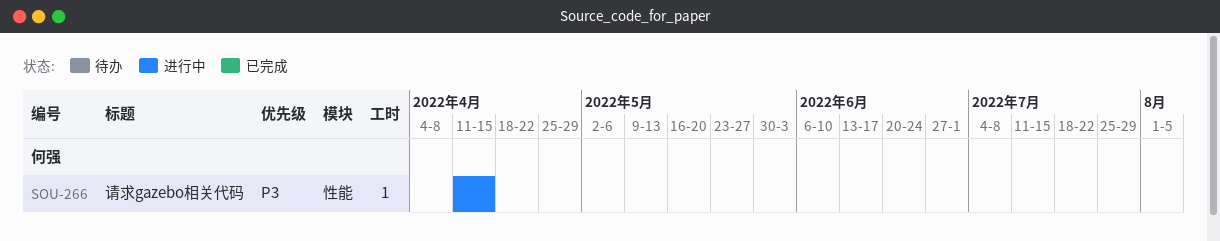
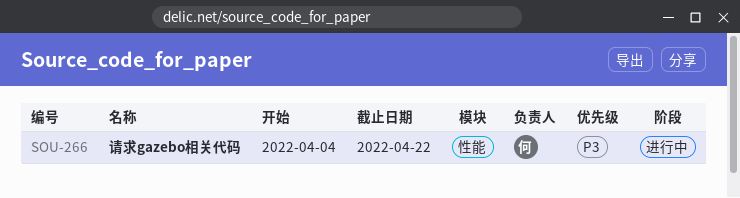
SOU-266, start: Apr 11 -> Apr 4
SOU-266, due: Apr 15 -> Apr 22

